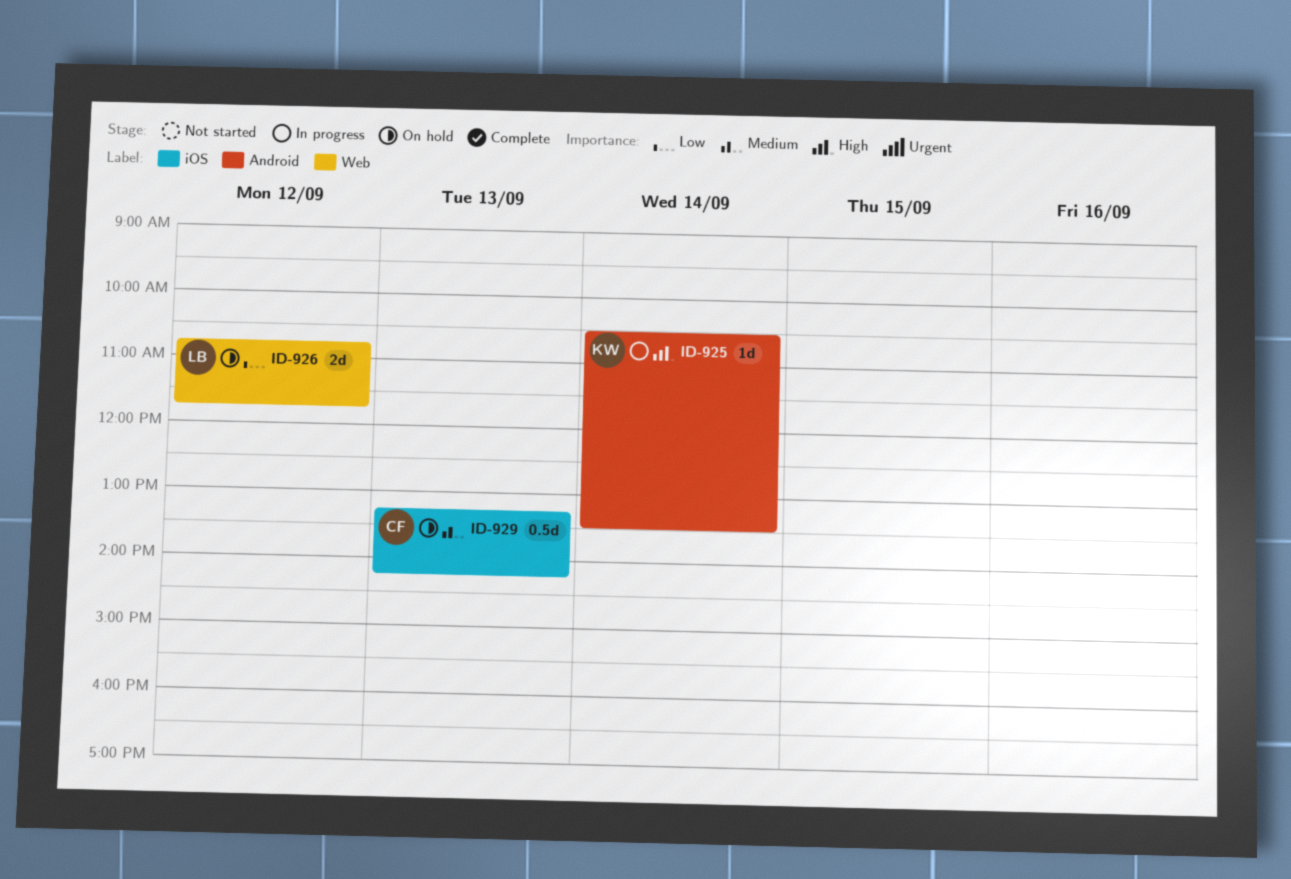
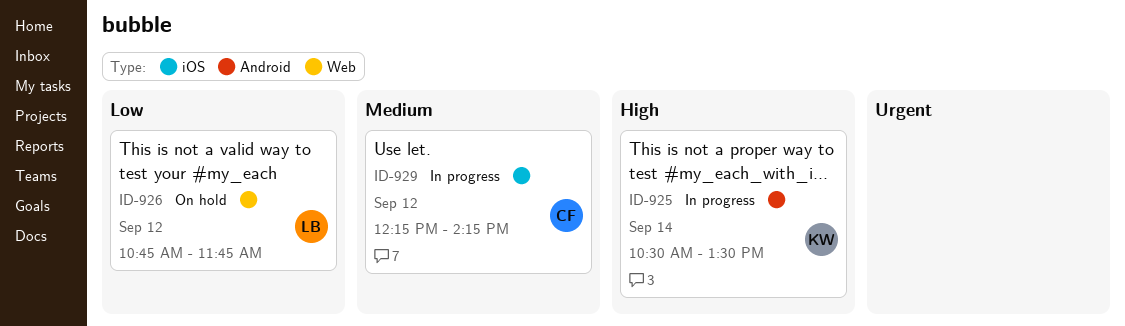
ID-929, status: On hold -> In progress
ID-929, day: Sep 13 -> Sep 12
ID-929, begins: 13:15 -> 12:15

